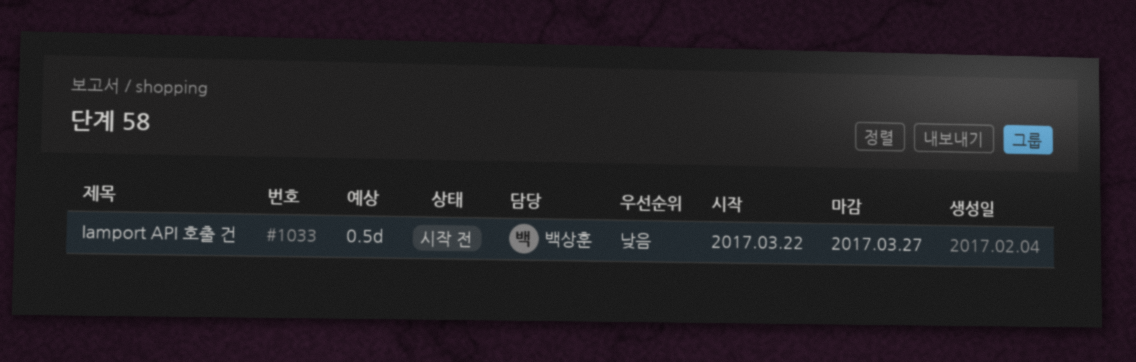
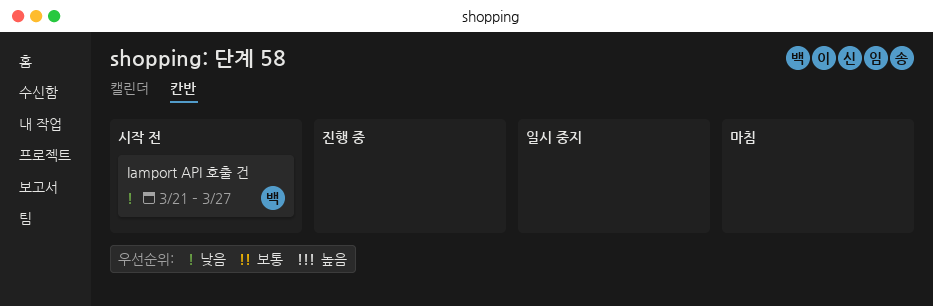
Iamport API 호출 건, start: Mar 22 -> Mar 21

